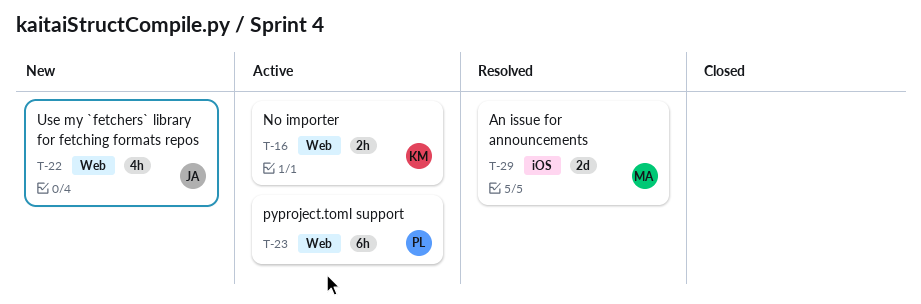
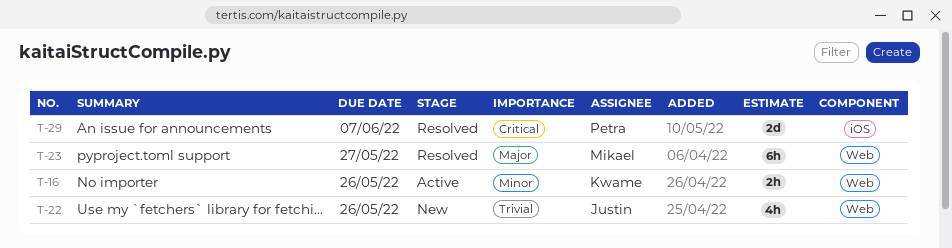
T-23, status: Active -> Resolved
T-23, owner: Petra -> Mikael
T-29, owner: Mikael -> Petra

